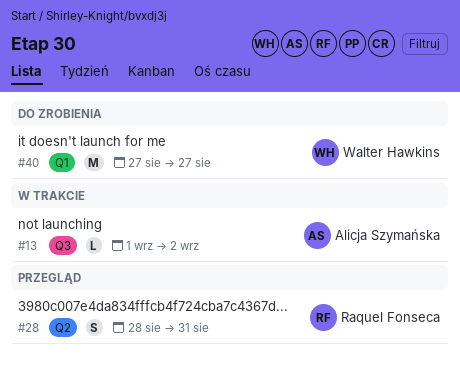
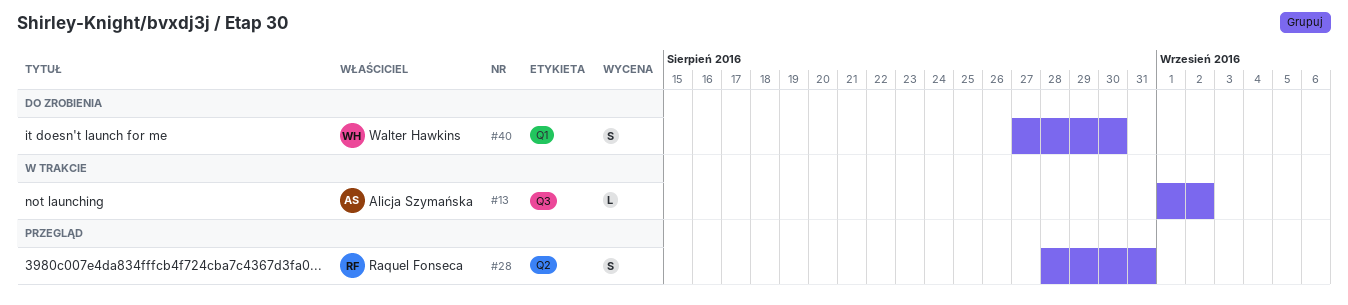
#40, estimate: M -> S
#40, due: Aug 27 -> Aug 30

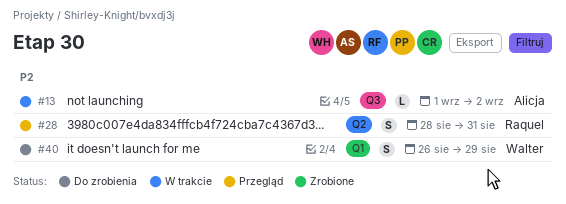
#40, start: Aug 27 -> Aug 26
#40, due: Aug 30 -> Aug 29

